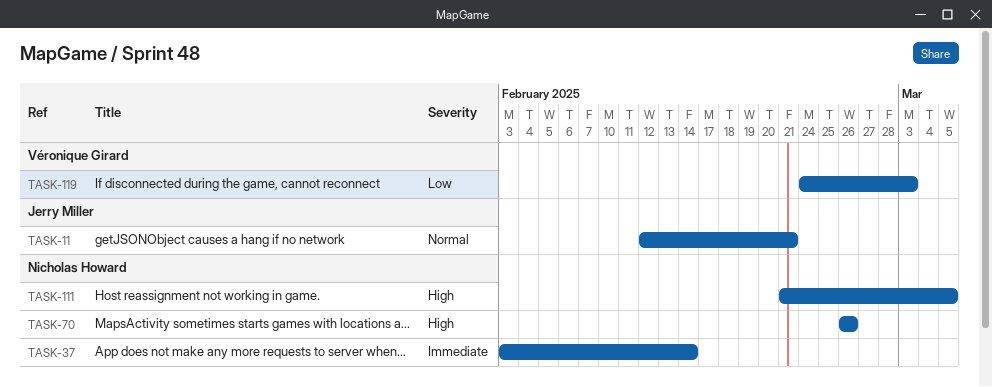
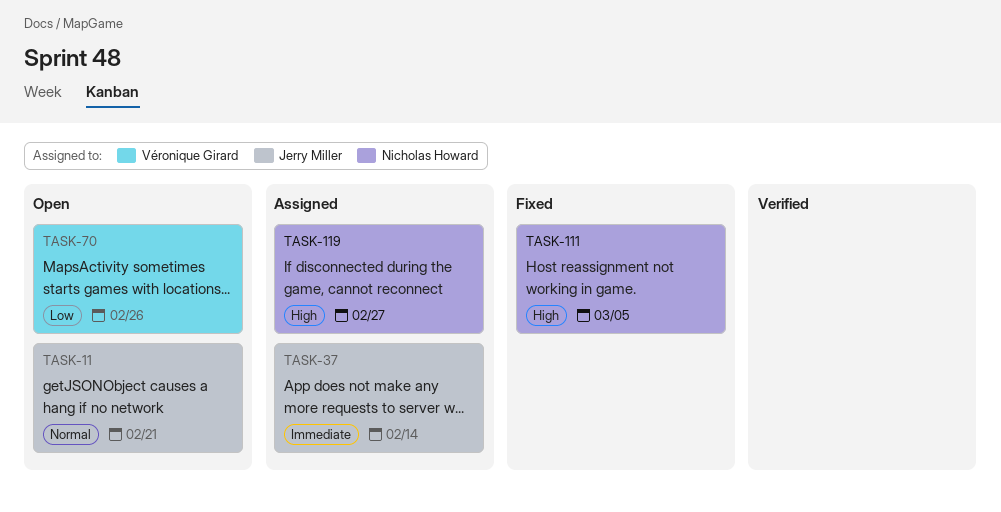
TASK-37, owner: Nicholas Howard -> Jerry Miller
TASK-70, owner: Nicholas Howard -> Véronique Girard
TASK-70, priority: High -> Low
TASK-119, owner: Véronique Girard -> Nicholas Howard
TASK-119, priority: Low -> High
TASK-119, due: Mar 3 -> Feb 27

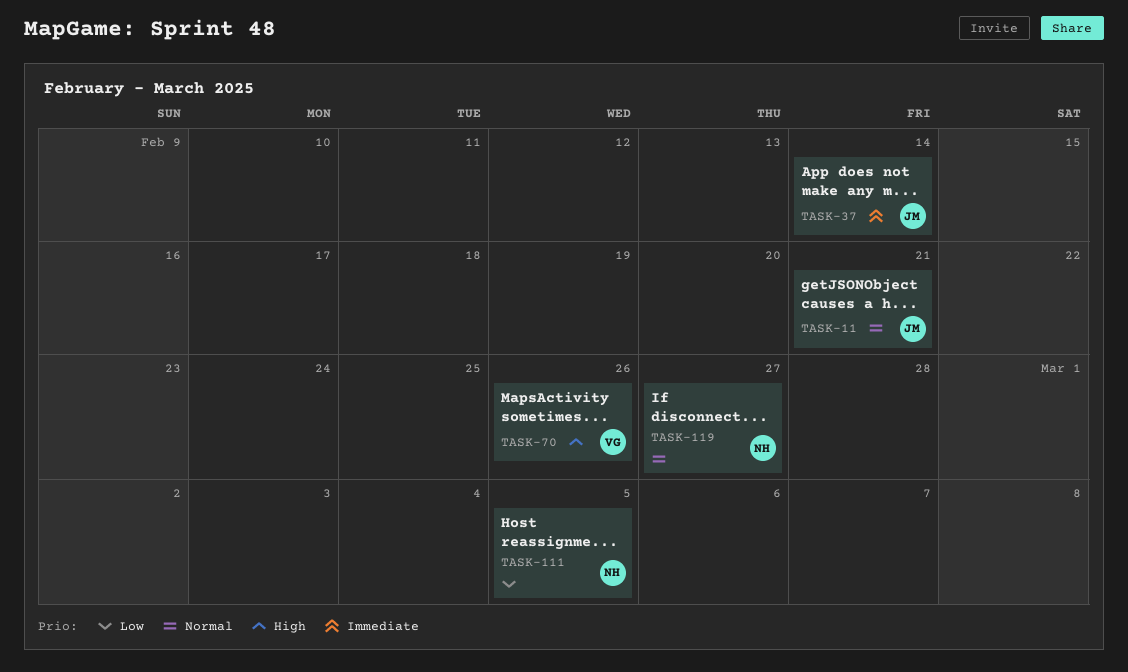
TASK-70, priority: Low -> High
TASK-111, priority: High -> Low
TASK-119, priority: High -> Normal

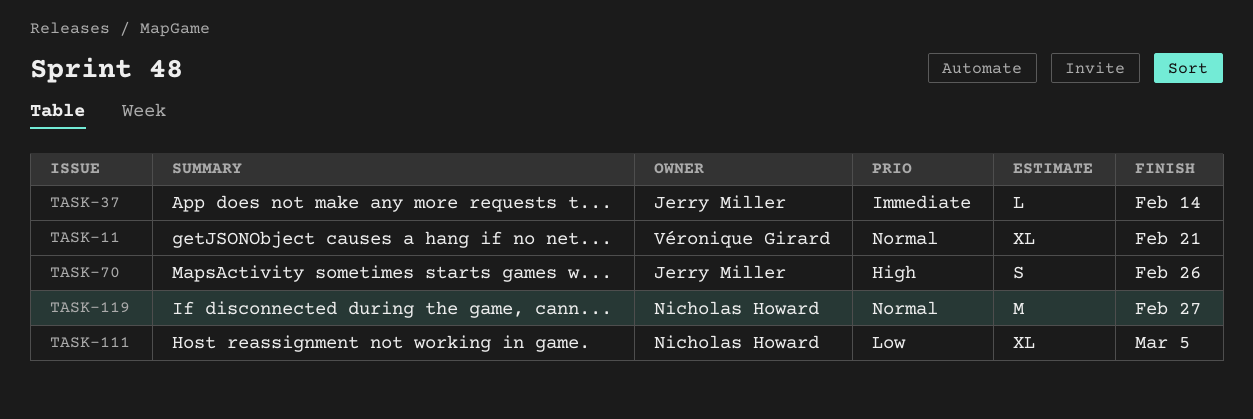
TASK-11, owner: Jerry Miller -> Véronique Girard
TASK-70, owner: Véronique Girard -> Jerry Miller

